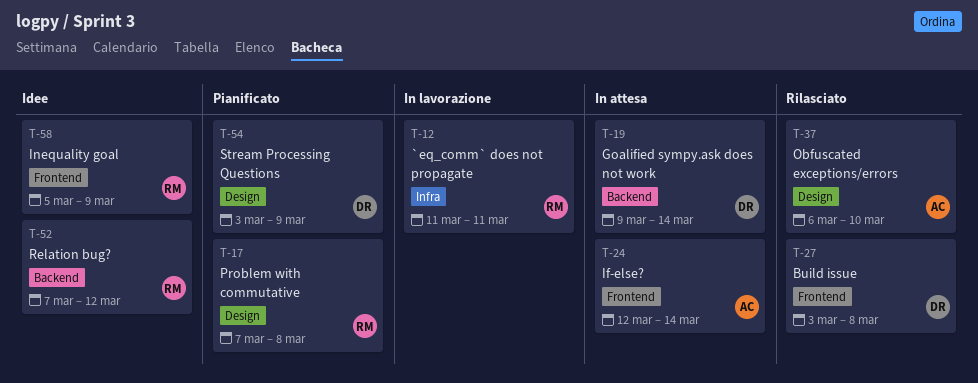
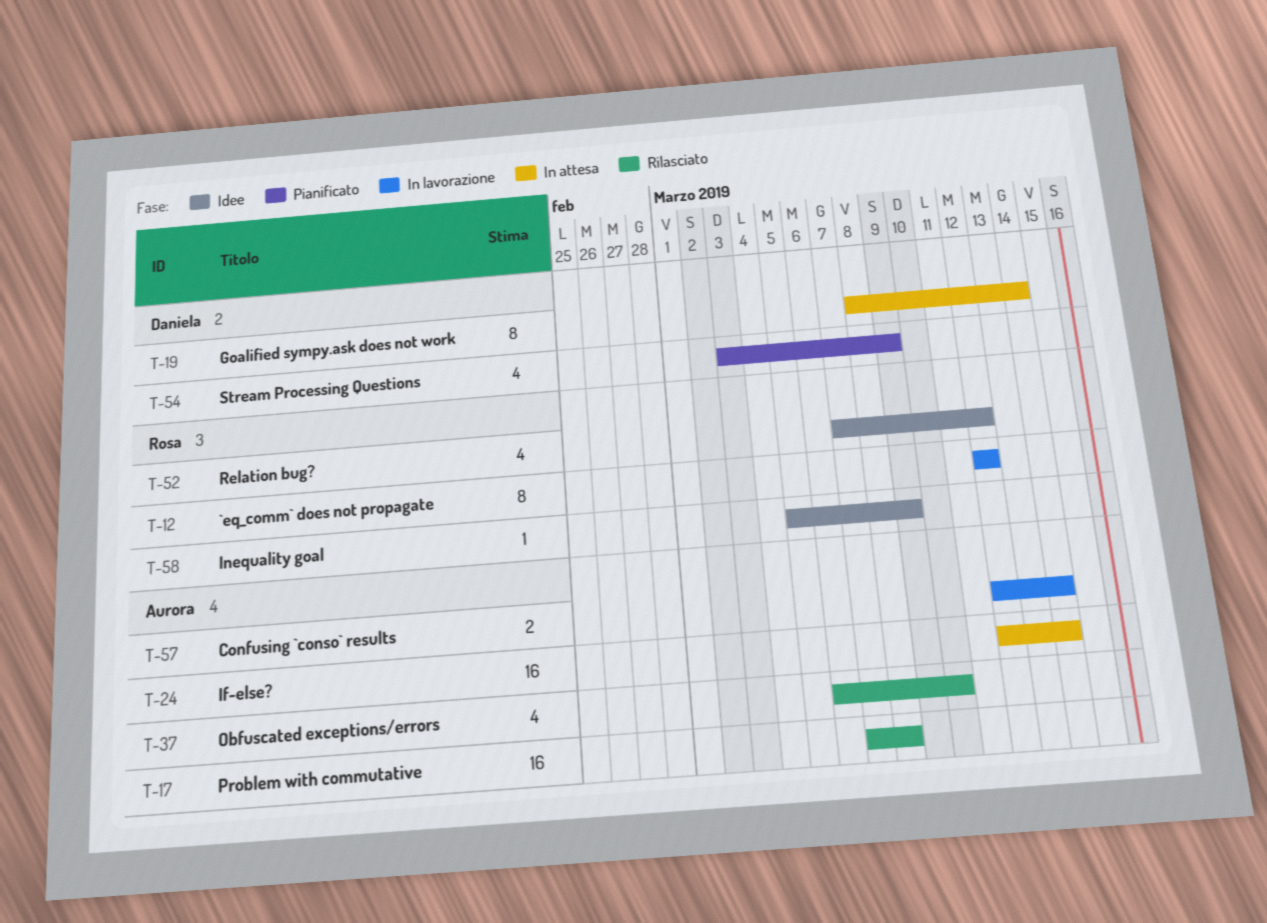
T-12, start: Mar 11 -> Mar 12
T-12, due: Mar 11 -> Mar 12
T-17, status: Pianificato -> Rilasciato
T-17, owner: Rosa -> Aurora
T-19, start: Mar 9 -> Mar 8
T-27: present -> none
T-57: none -> present

